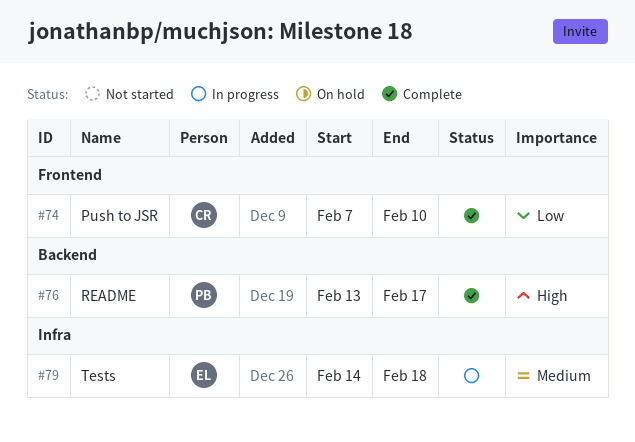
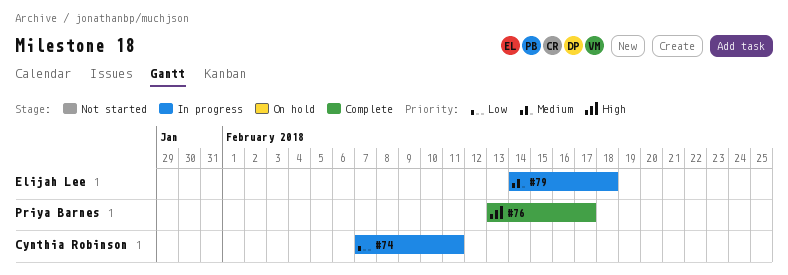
#74, status: Complete -> In progress
#74, due: Feb 10 -> Feb 11

